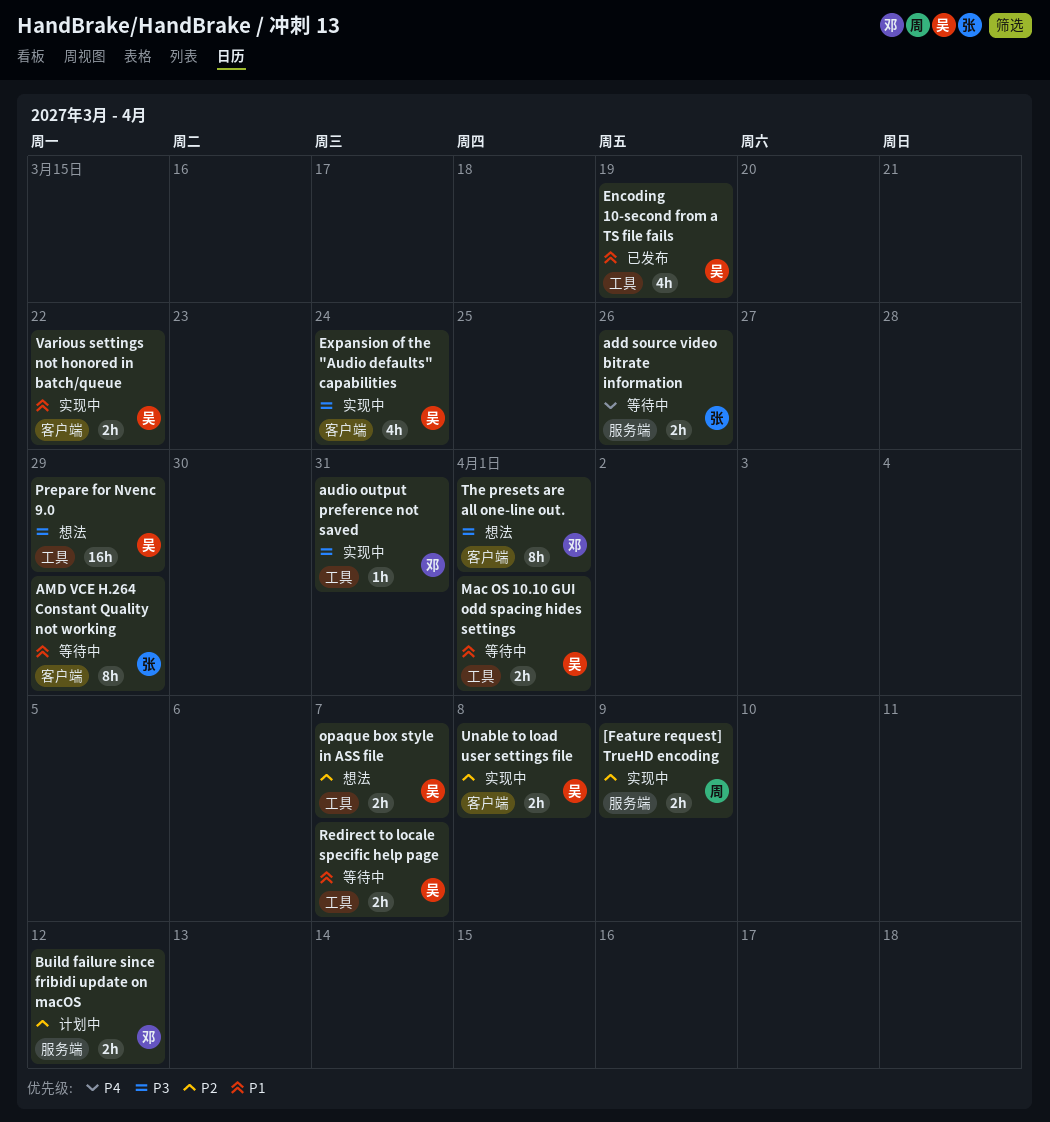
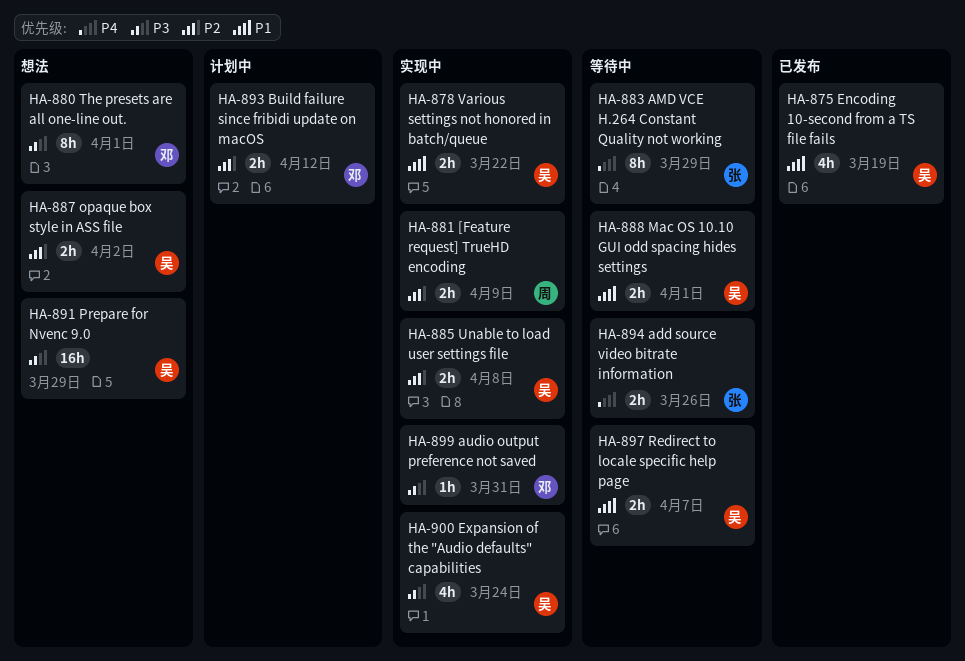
AMD VCE H.264 Constant Quality not working, priority: P1 -> P4
opaque box style in ASS file, due: Apr 7 -> Apr 2

